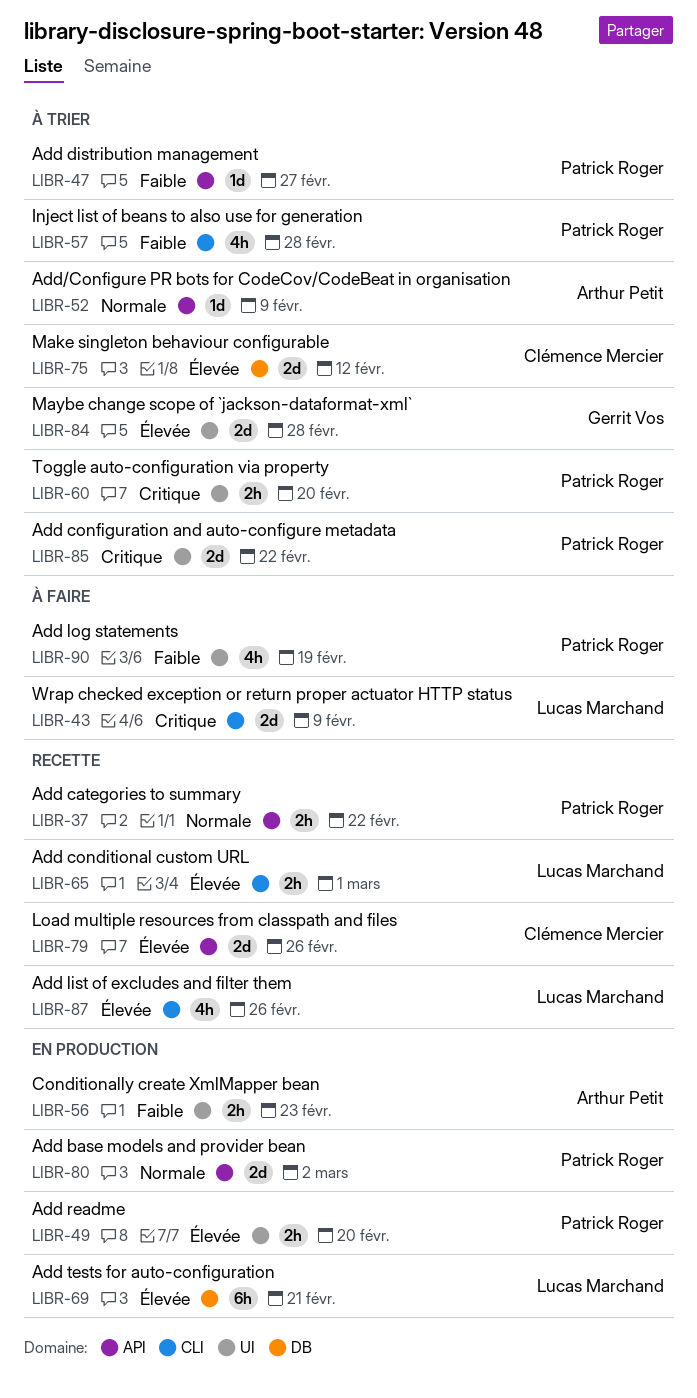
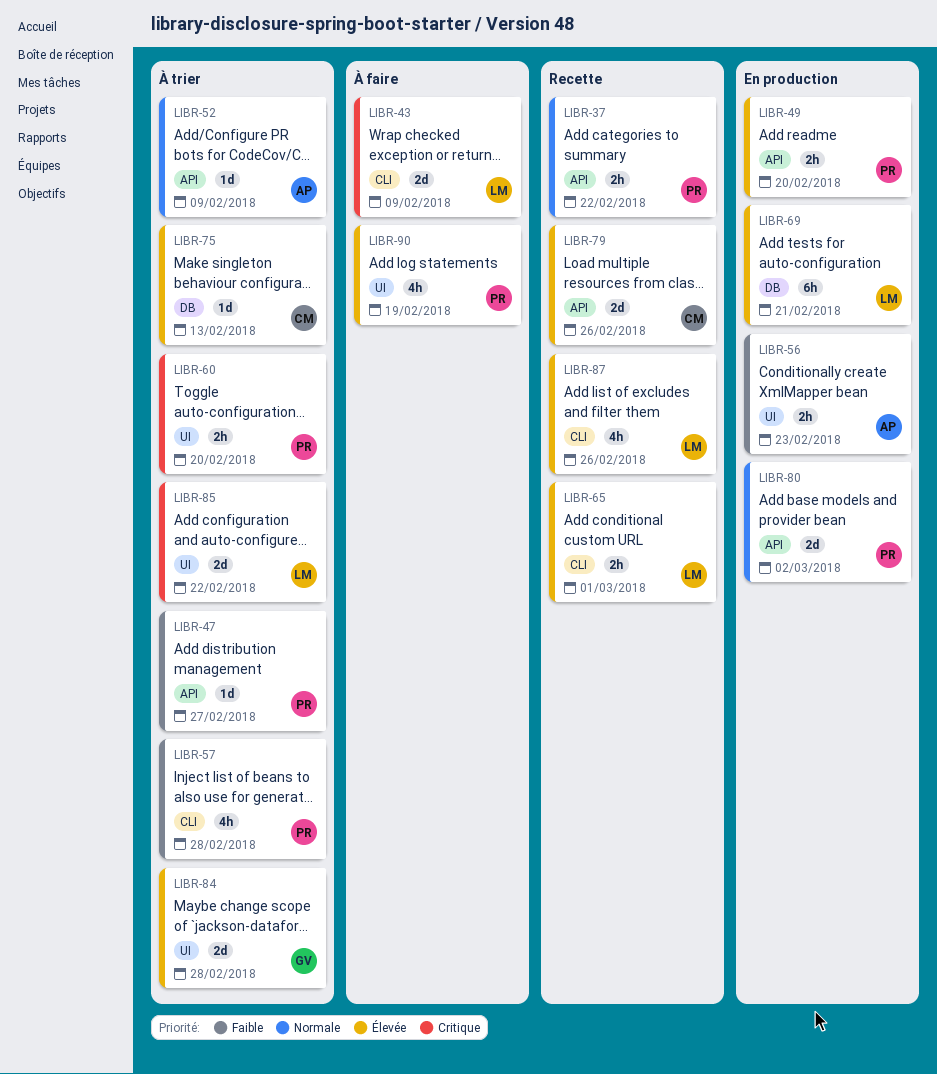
LIBR-49, label: UI -> API
LIBR-75, estimate: 2d -> 1d
LIBR-75, due: Feb 12 -> Feb 13
LIBR-85, owner: Patrick Roger -> Lucas Marchand
LIBR-90, priority: Faible -> Élevée

